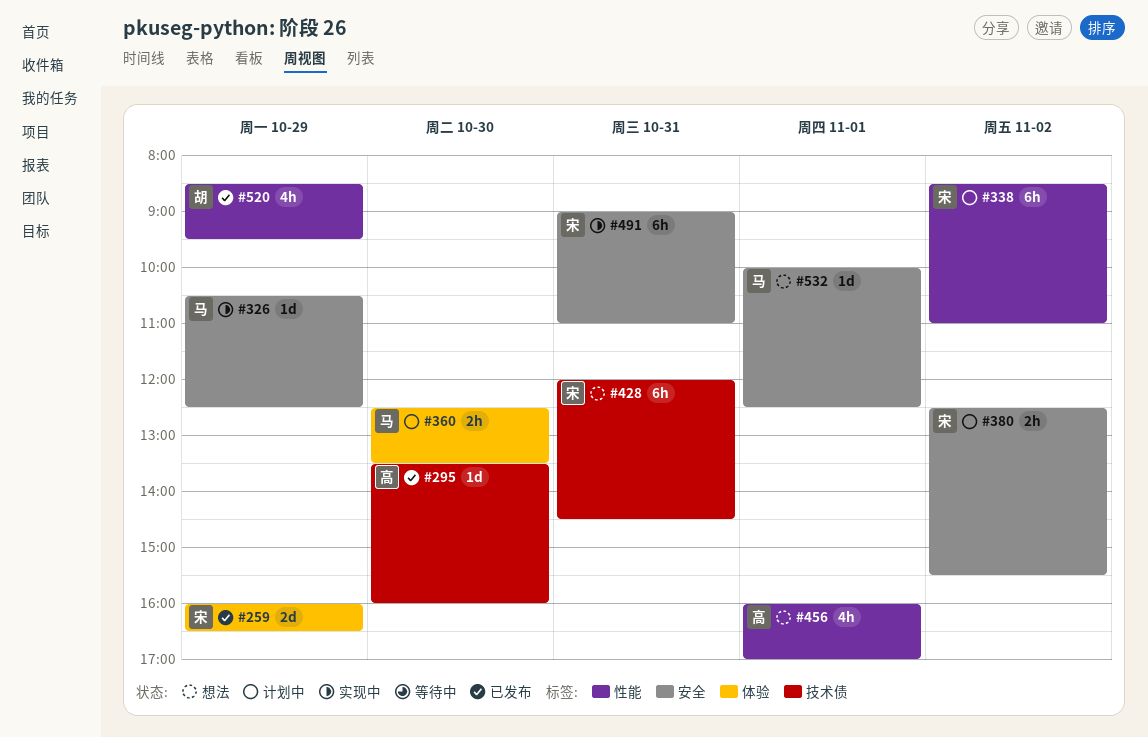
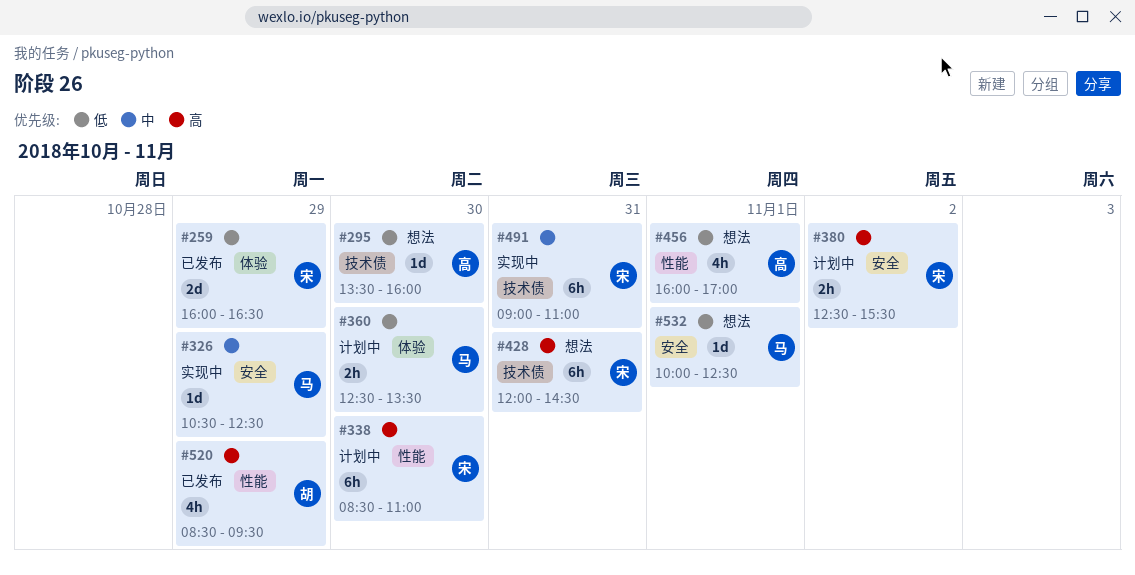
#295, status: 已发布 -> 想法
#338, day: Nov 2 -> Oct 30
#491, label: 安全 -> 技术债

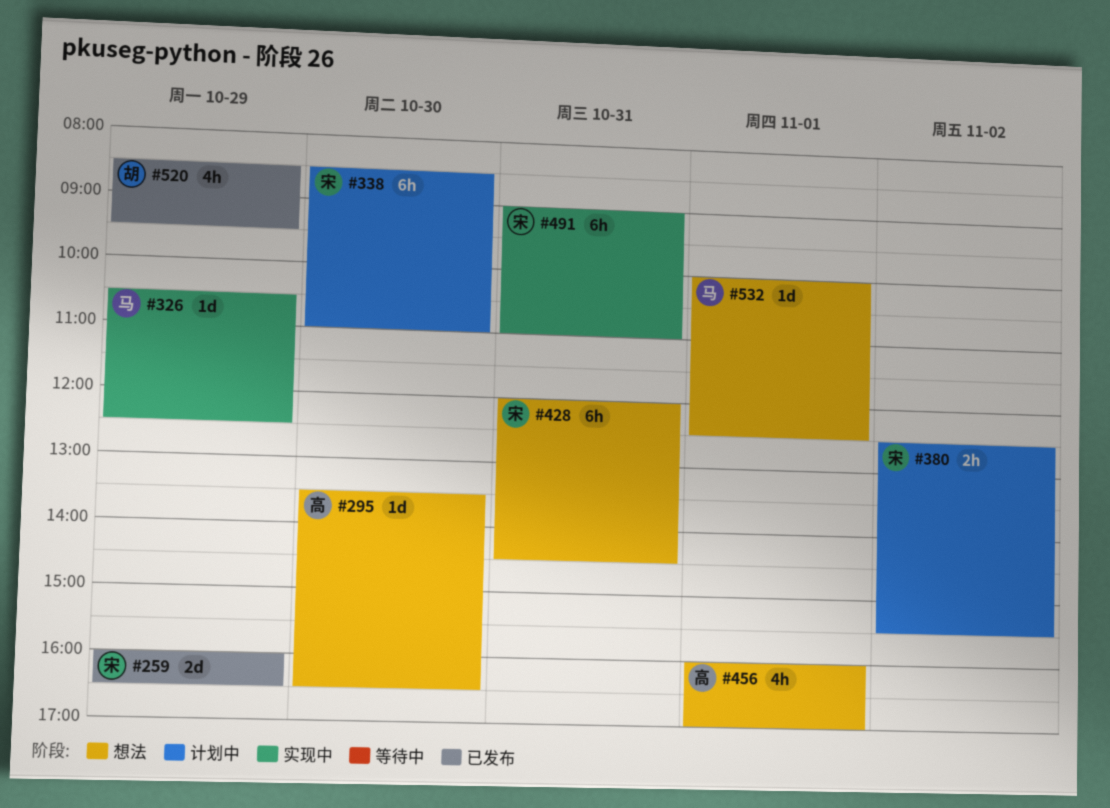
#295, ends: 16:00 -> 16:30
#360: present -> none

